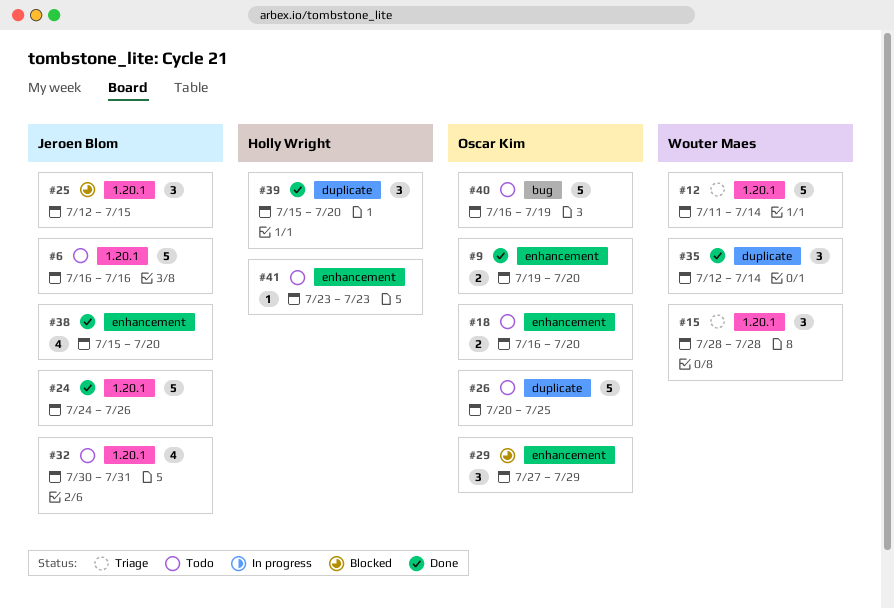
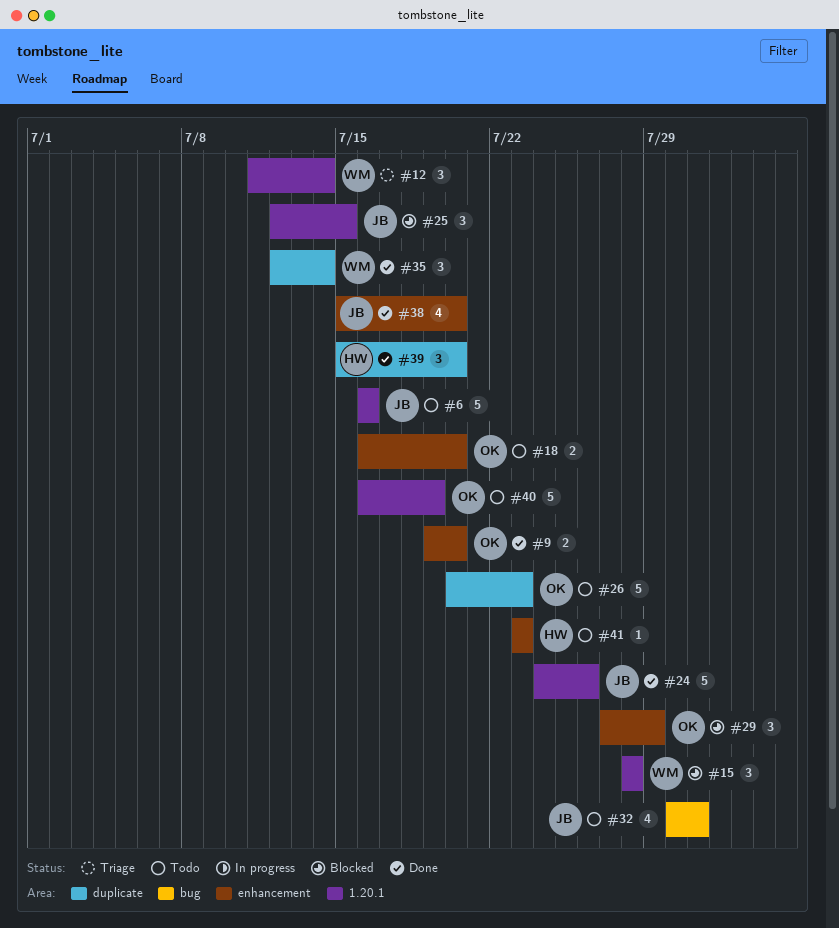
#12, estimate: 5 -> 3
#15, status: Triage -> Blocked
#26, due: Jul 25 -> Jul 23
#32, label: 1.20.1 -> bug
#40, label: bug -> 1.20.1

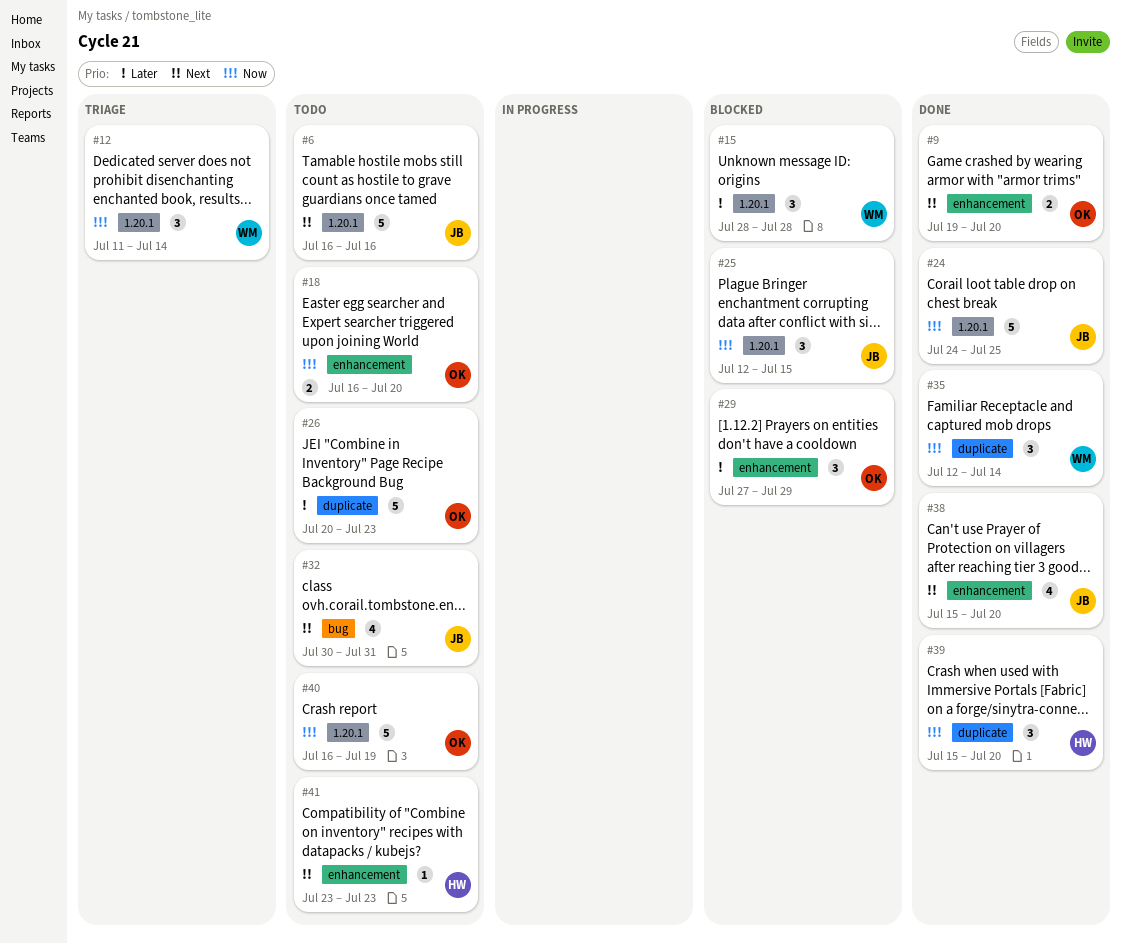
#24, due: Jul 26 -> Jul 25

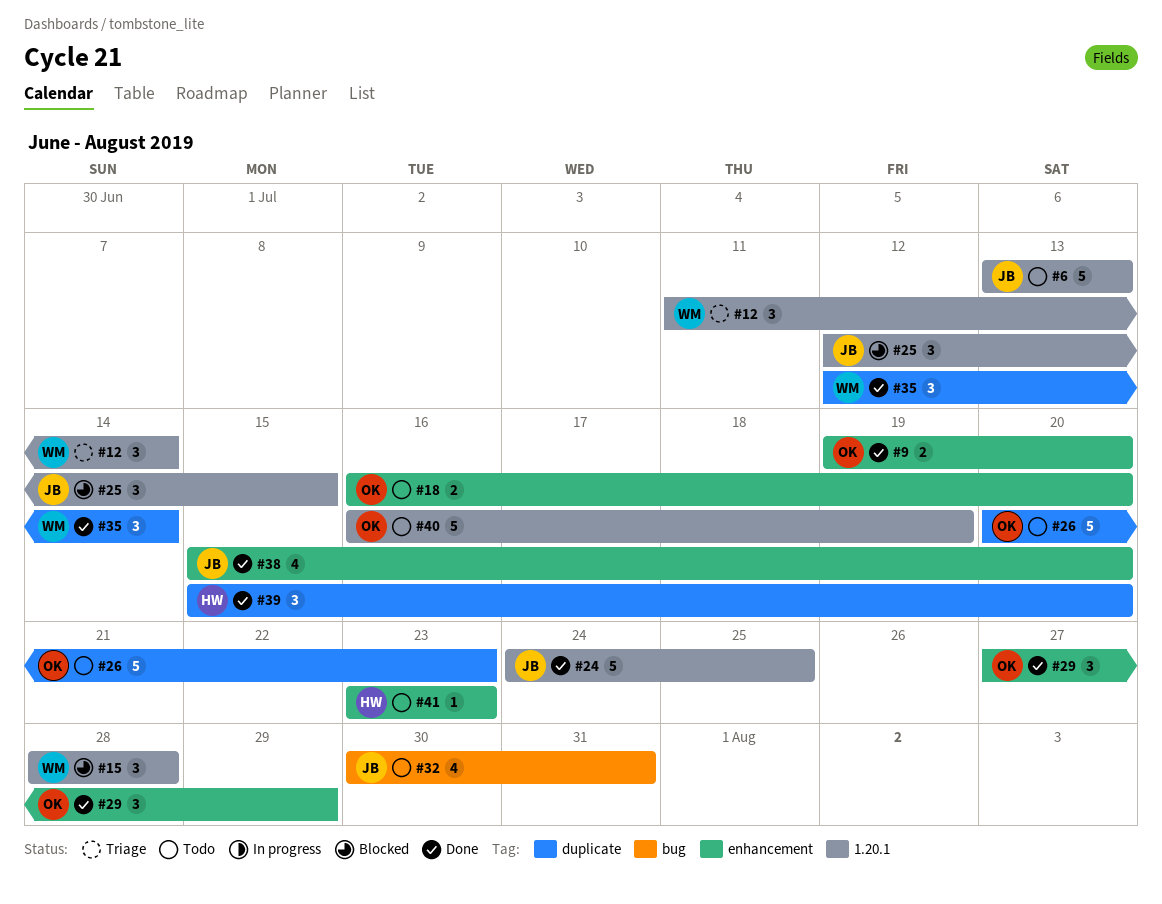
#6, start: Jul 16 -> Jul 13
#6, due: Jul 16 -> Jul 13
#29, status: Blocked -> Done

